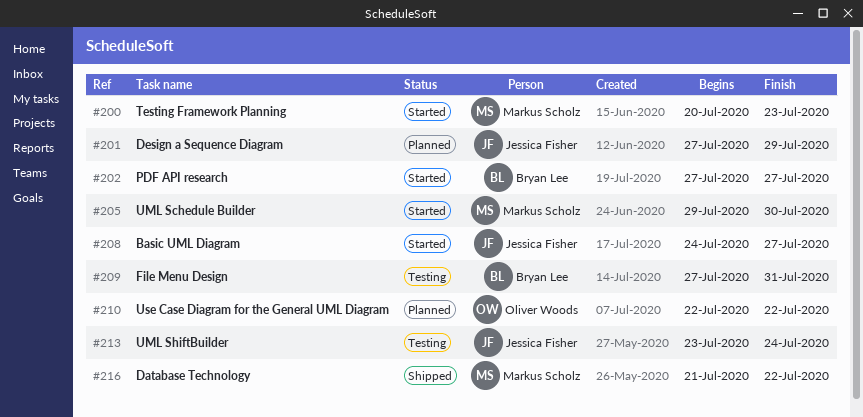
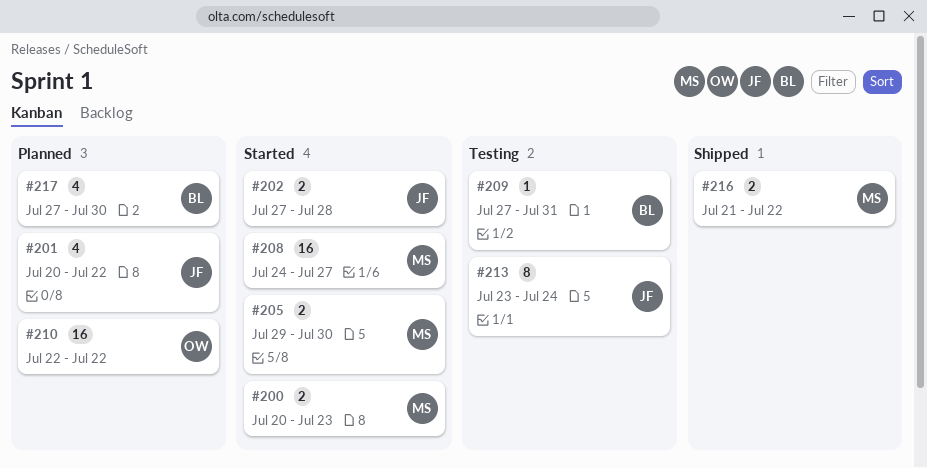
#201, start: Jul 27 -> Jul 20
#201, due: Jul 29 -> Jul 22
#202, owner: Bryan Lee -> Jessica Fisher
#202, due: Jul 27 -> Jul 28
#208, owner: Jessica Fisher -> Markus Scholz
#217: none -> present

